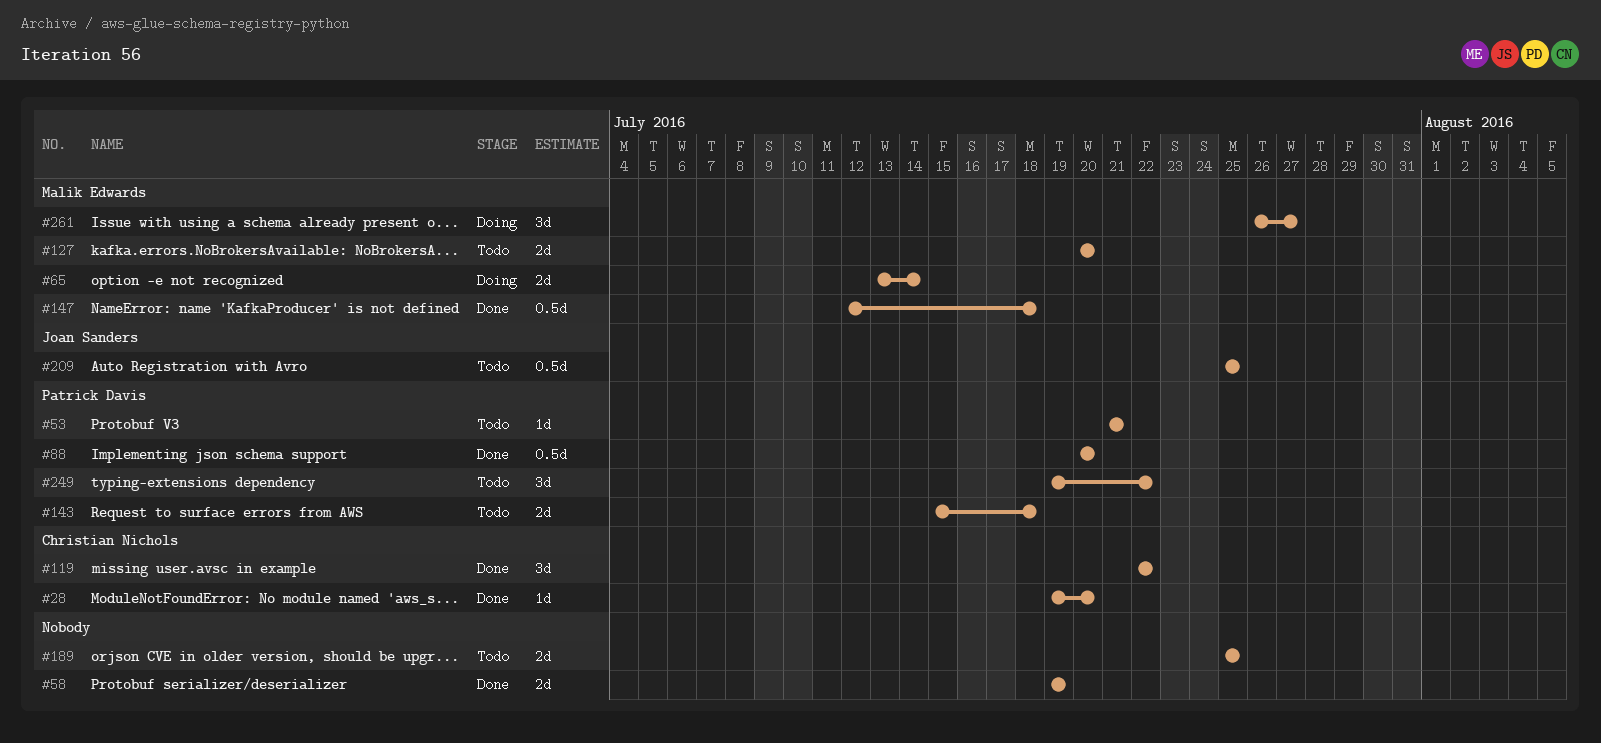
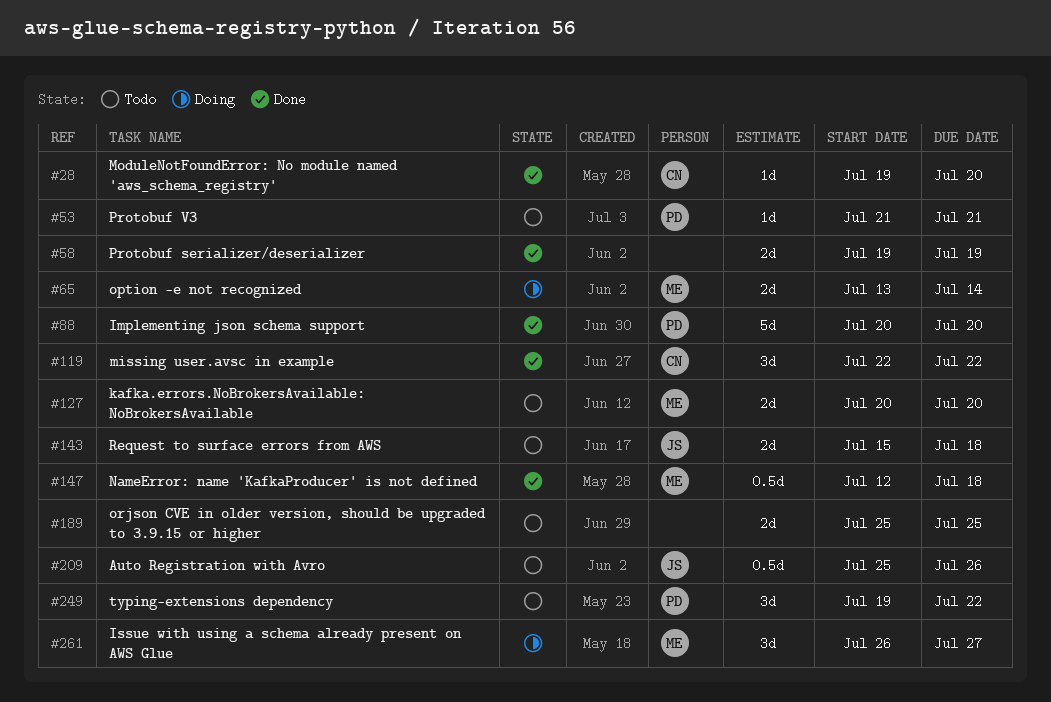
#88, estimate: 0.5d -> 5d
#143, owner: Patrick Davis -> Joan Sanders
#209, due: Jul 25 -> Jul 26

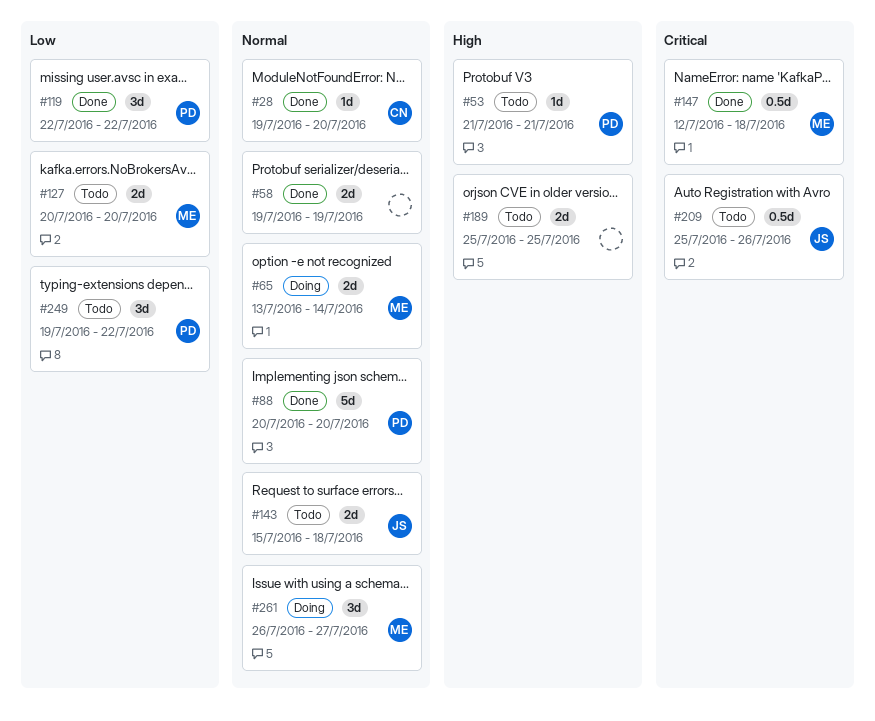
#119, owner: CN -> PD

